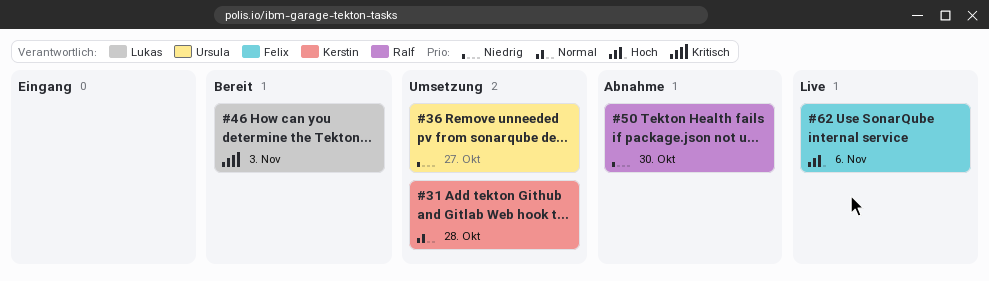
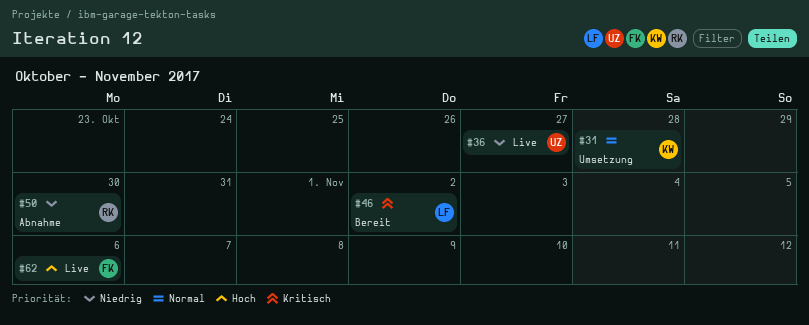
#36, status: Umsetzung -> Live
#46, due: Nov 3 -> Nov 2

